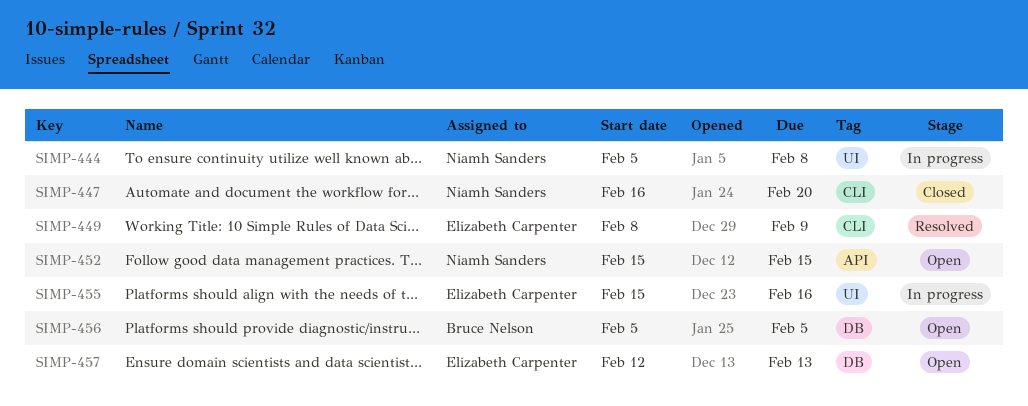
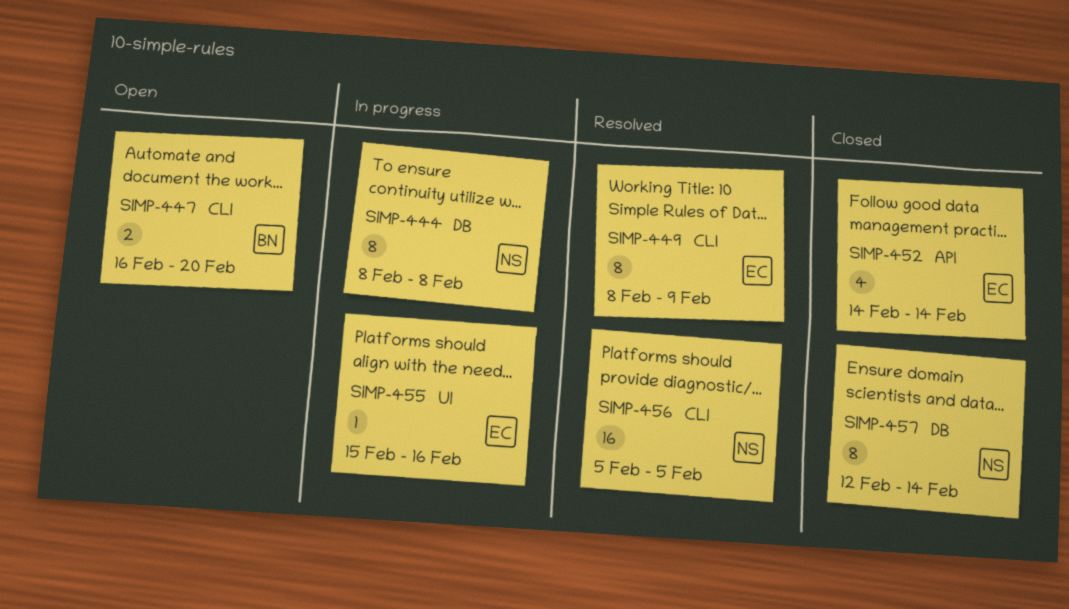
SIMP-444, label: UI -> DB
SIMP-444, start: Feb 5 -> Feb 8
SIMP-447, status: Closed -> Open
SIMP-447, owner: Niamh Sanders -> Bruce Nelson
SIMP-452, status: Open -> Closed
SIMP-452, owner: Niamh Sanders -> Elizabeth Carpenter
SIMP-452, start: Feb 15 -> Feb 14
SIMP-452, due: Feb 15 -> Feb 14
SIMP-456, status: Open -> Resolved
SIMP-456, owner: Bruce Nelson -> Niamh Sanders
SIMP-456, label: DB -> CLI
SIMP-457, status: Open -> Closed
SIMP-457, owner: Elizabeth Carpenter -> Niamh Sanders
SIMP-457, due: Feb 13 -> Feb 14

